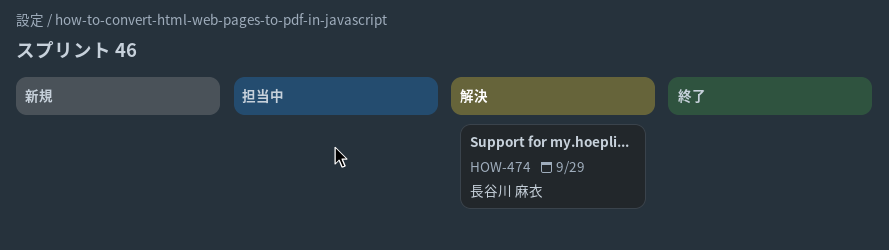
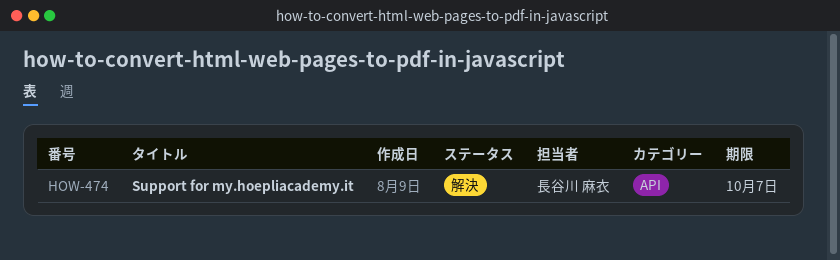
HOW-474, due: Sep 29 -> Oct 7

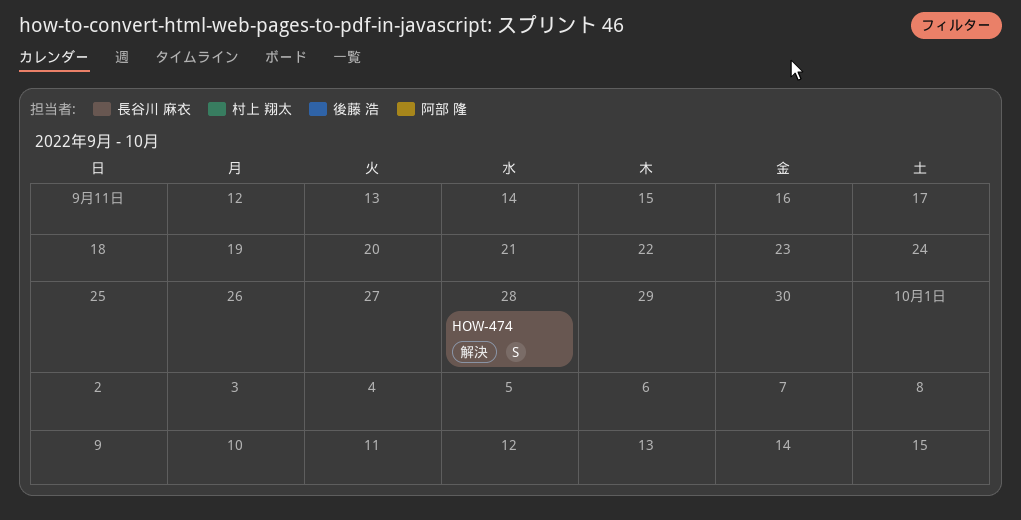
HOW-474, due: Oct 7 -> Sep 28

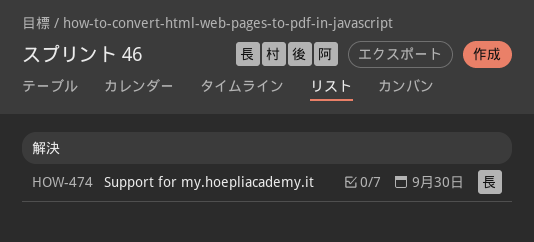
HOW-474, due: Sep 28 -> Sep 30

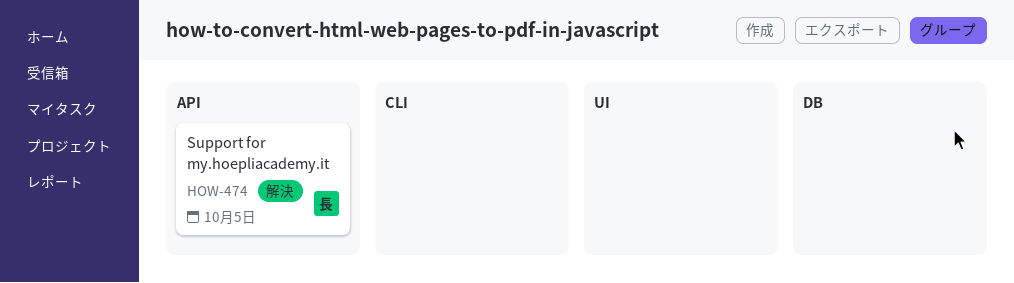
HOW-474, due: Sep 30 -> Oct 5

